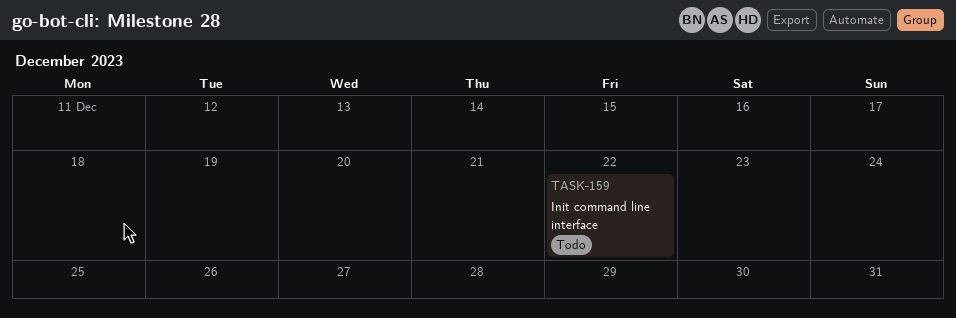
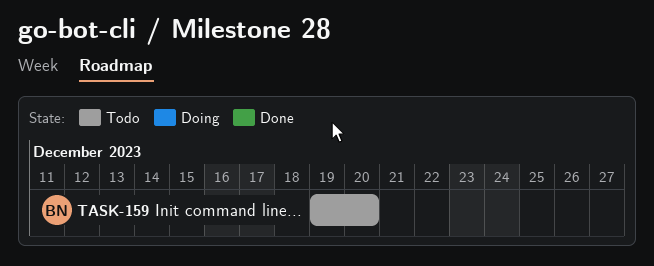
TASK-159, due: Dec 22 -> Dec 20

